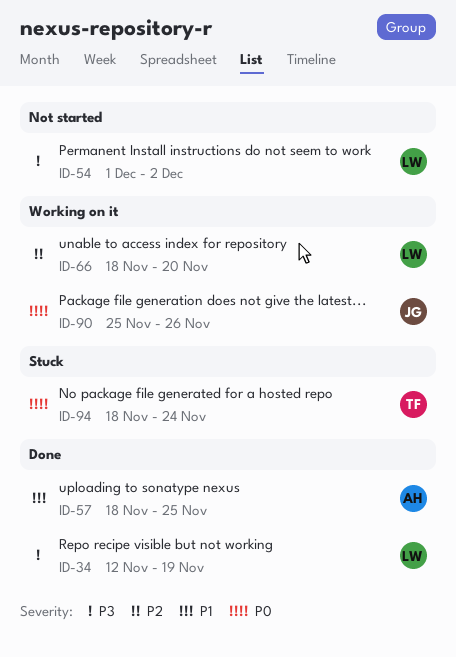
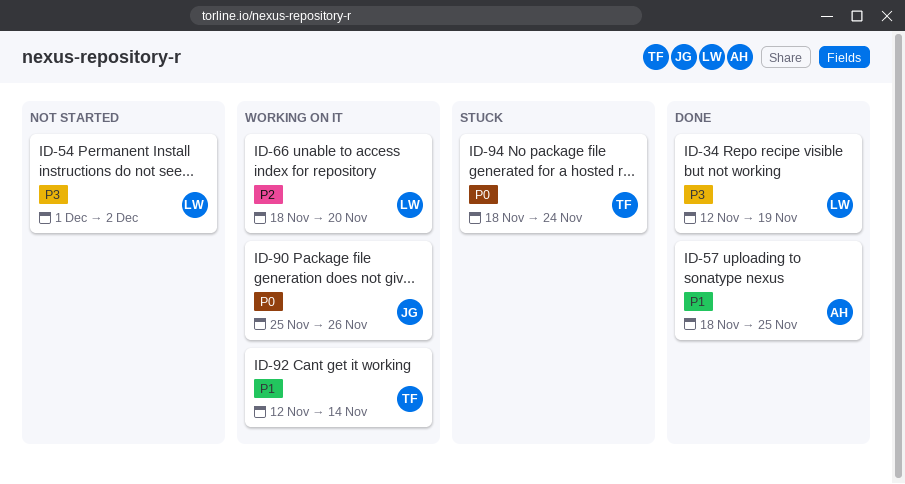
ID-92: none -> present

